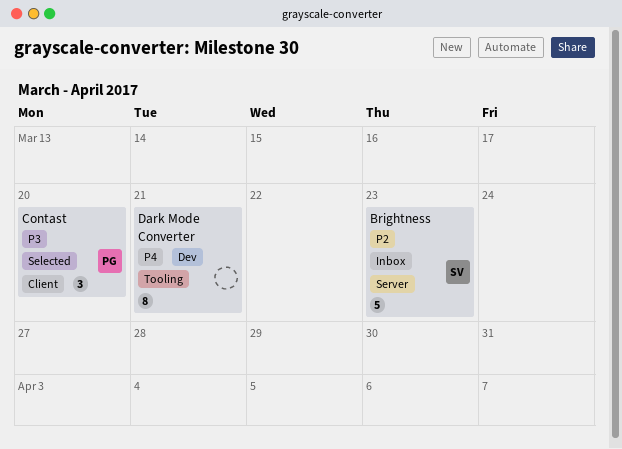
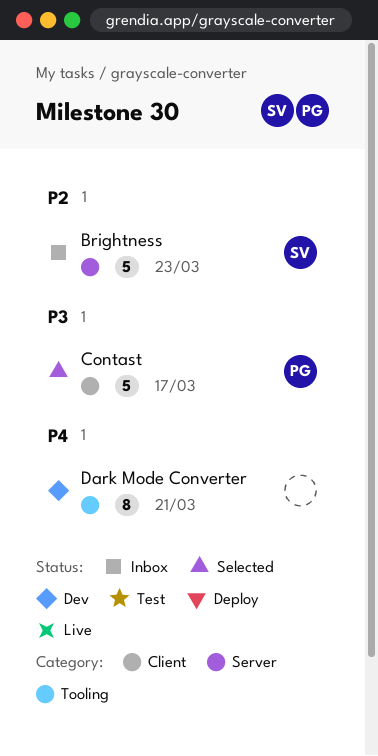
Contast, estimate: 3 -> 5
Contast, due: Mar 20 -> Mar 17

